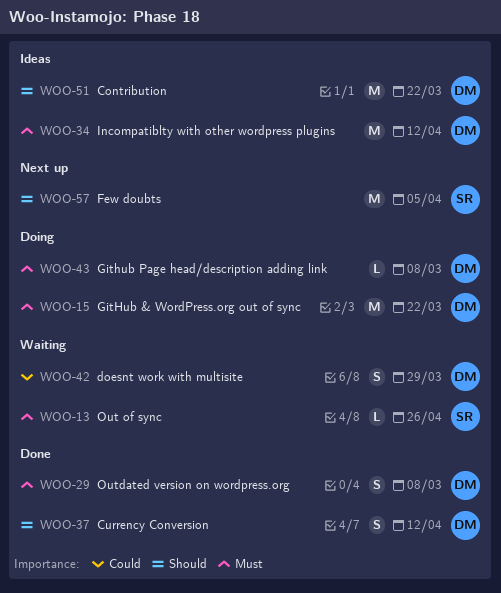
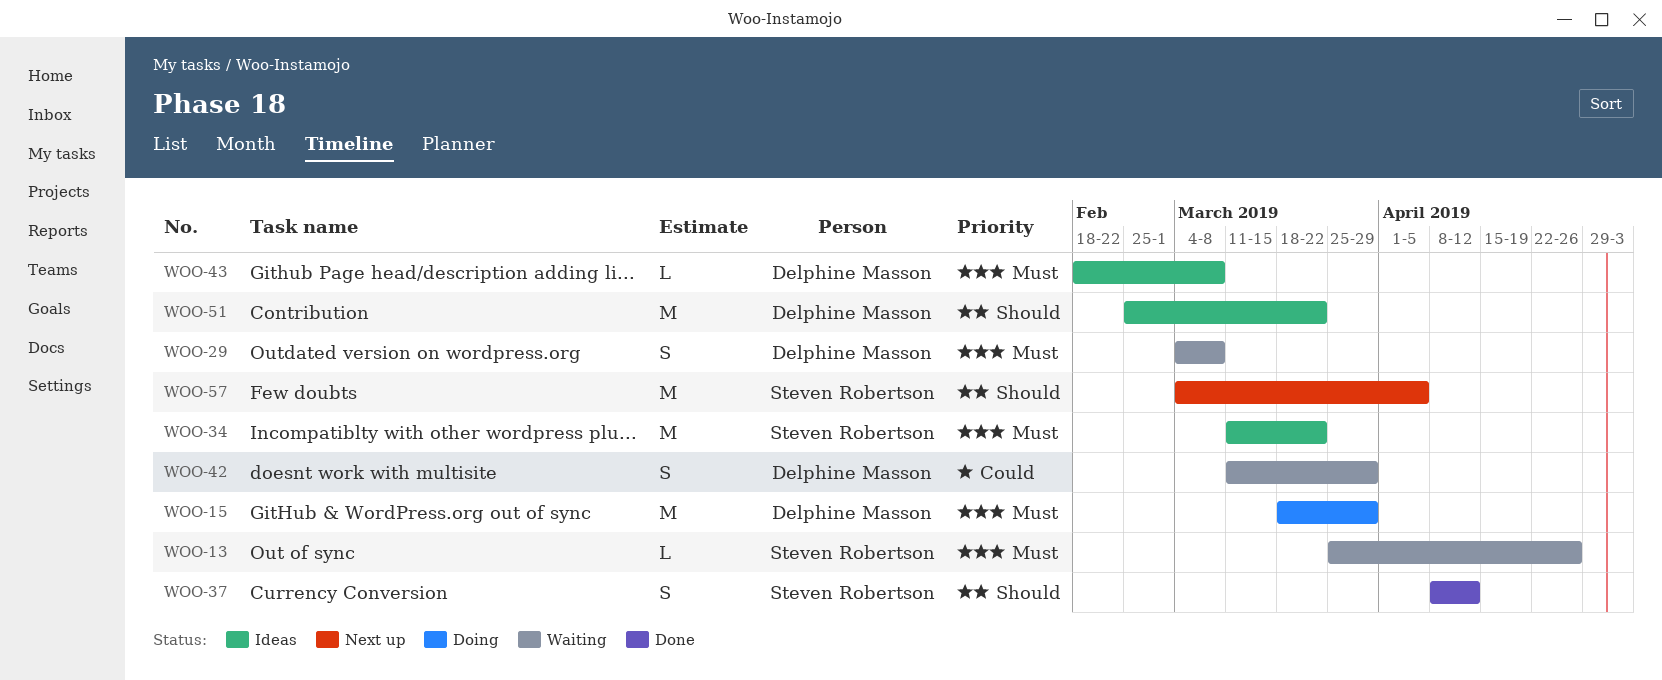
WOO-15, due: Mar 22 -> Mar 29
WOO-29, status: Done -> Waiting
WOO-34, owner: Delphine Masson -> Steven Robertson
WOO-34, due: Apr 12 -> Mar 22
WOO-37, owner: Delphine Masson -> Steven Robertson
WOO-43, status: Doing -> Ideas

